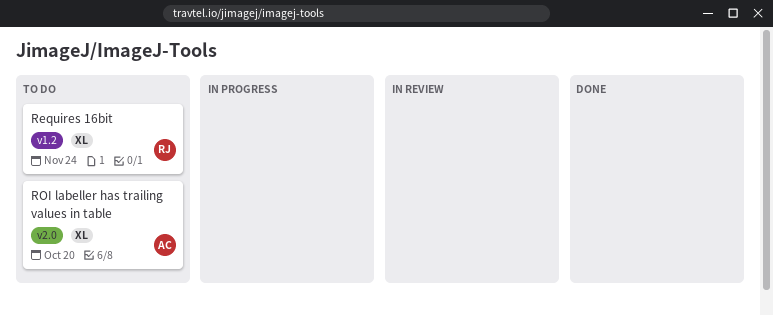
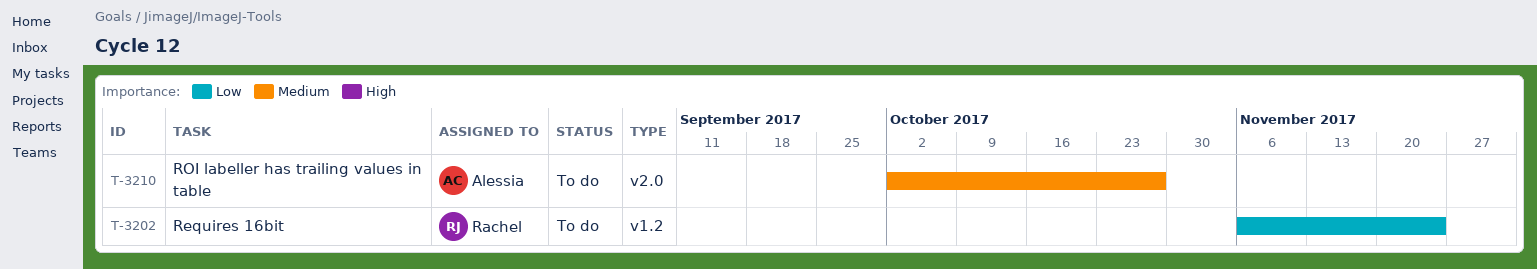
ROI labeller has trailing values in table, due: Oct 20 -> Oct 27

